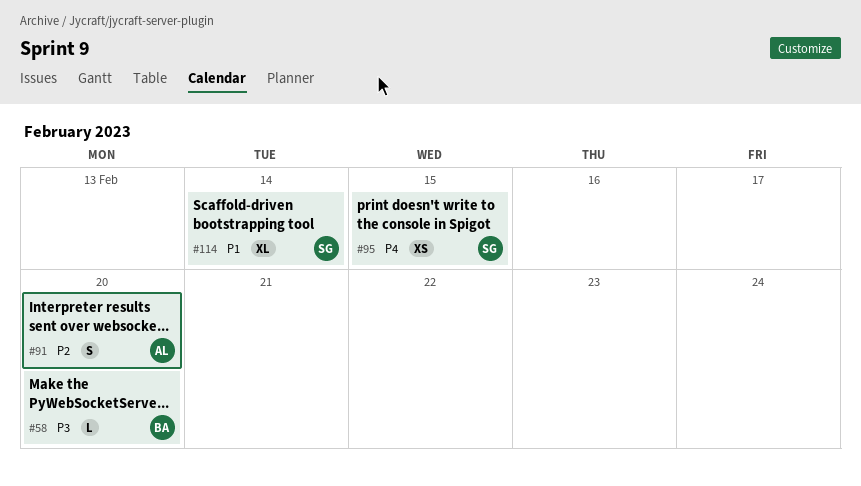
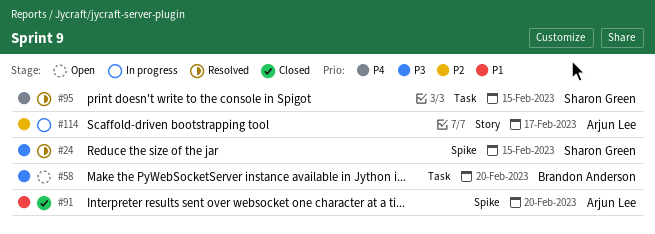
#24: none -> present
#91, priority: P2 -> P1
#114, owner: Sharon Green -> Arjun Lee
#114, priority: P1 -> P2
#114, due: Feb 14 -> Feb 17

